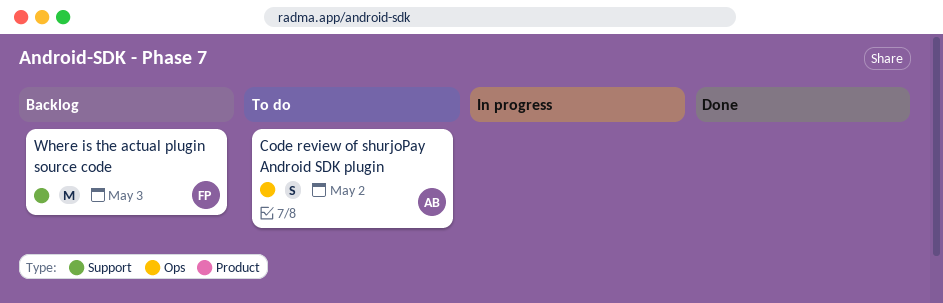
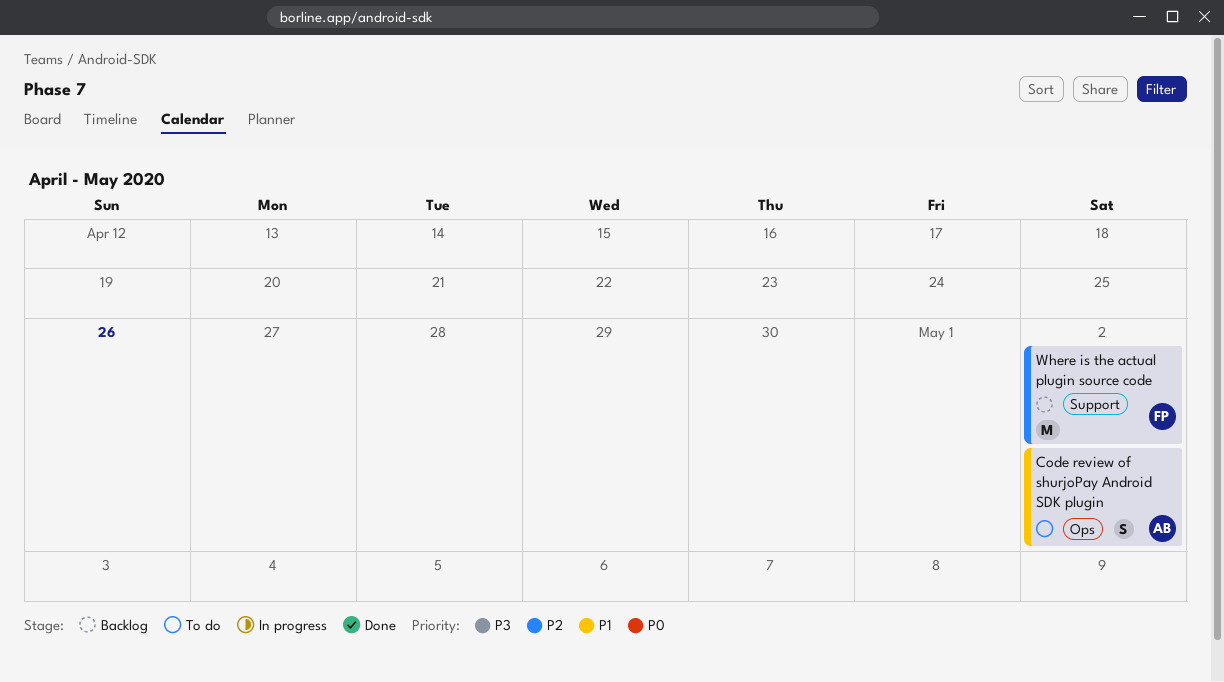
Where is the actual plugin source code, due: May 3 -> May 2

